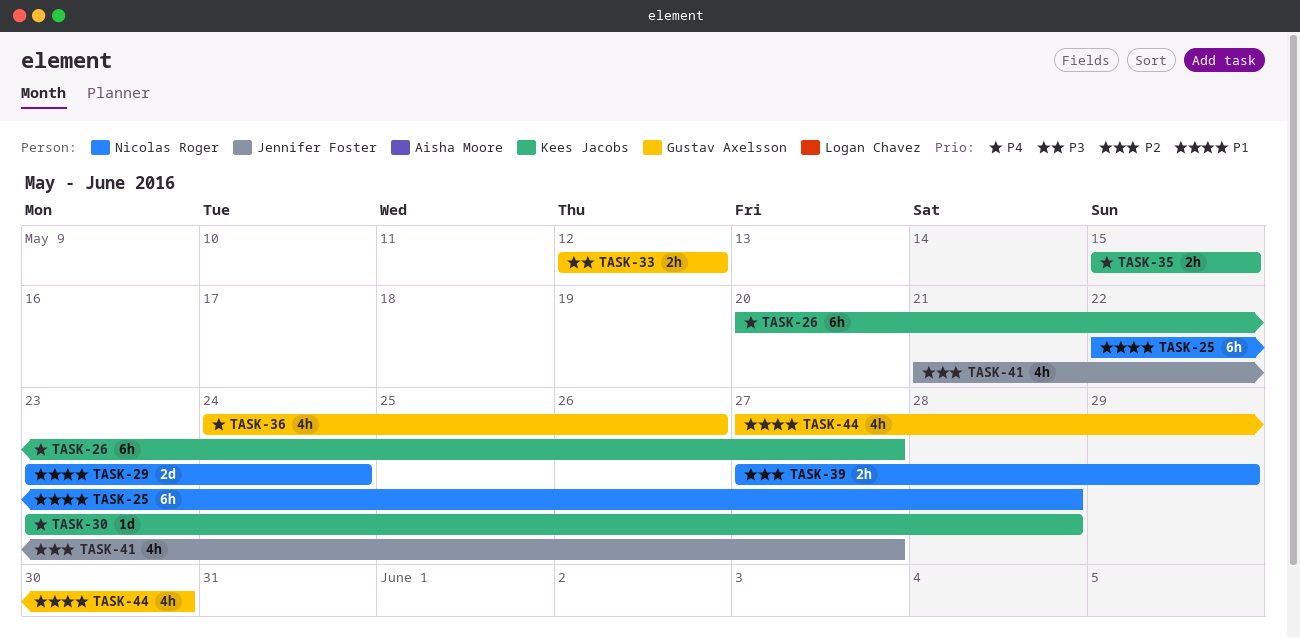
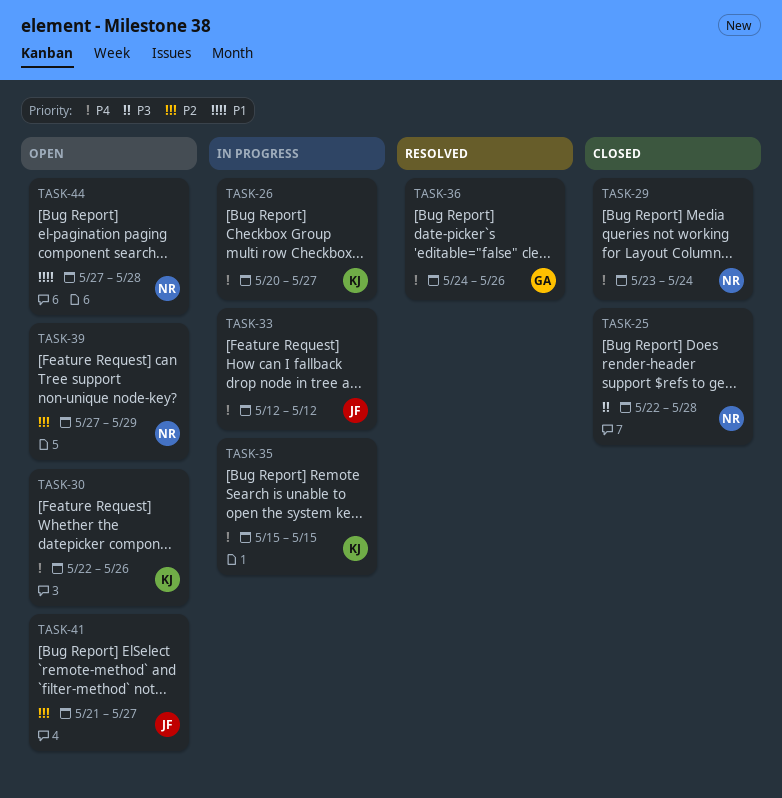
TASK-25, priority: P1 -> P3
TASK-29, priority: P1 -> P4
TASK-30, start: May 23 -> May 22
TASK-30, due: May 28 -> May 26
TASK-33, owner: Gustav Axelsson -> Jennifer Foster
TASK-33, priority: P3 -> P4
TASK-44, owner: Gustav Axelsson -> Nicolas Roger
TASK-44, due: May 30 -> May 28

